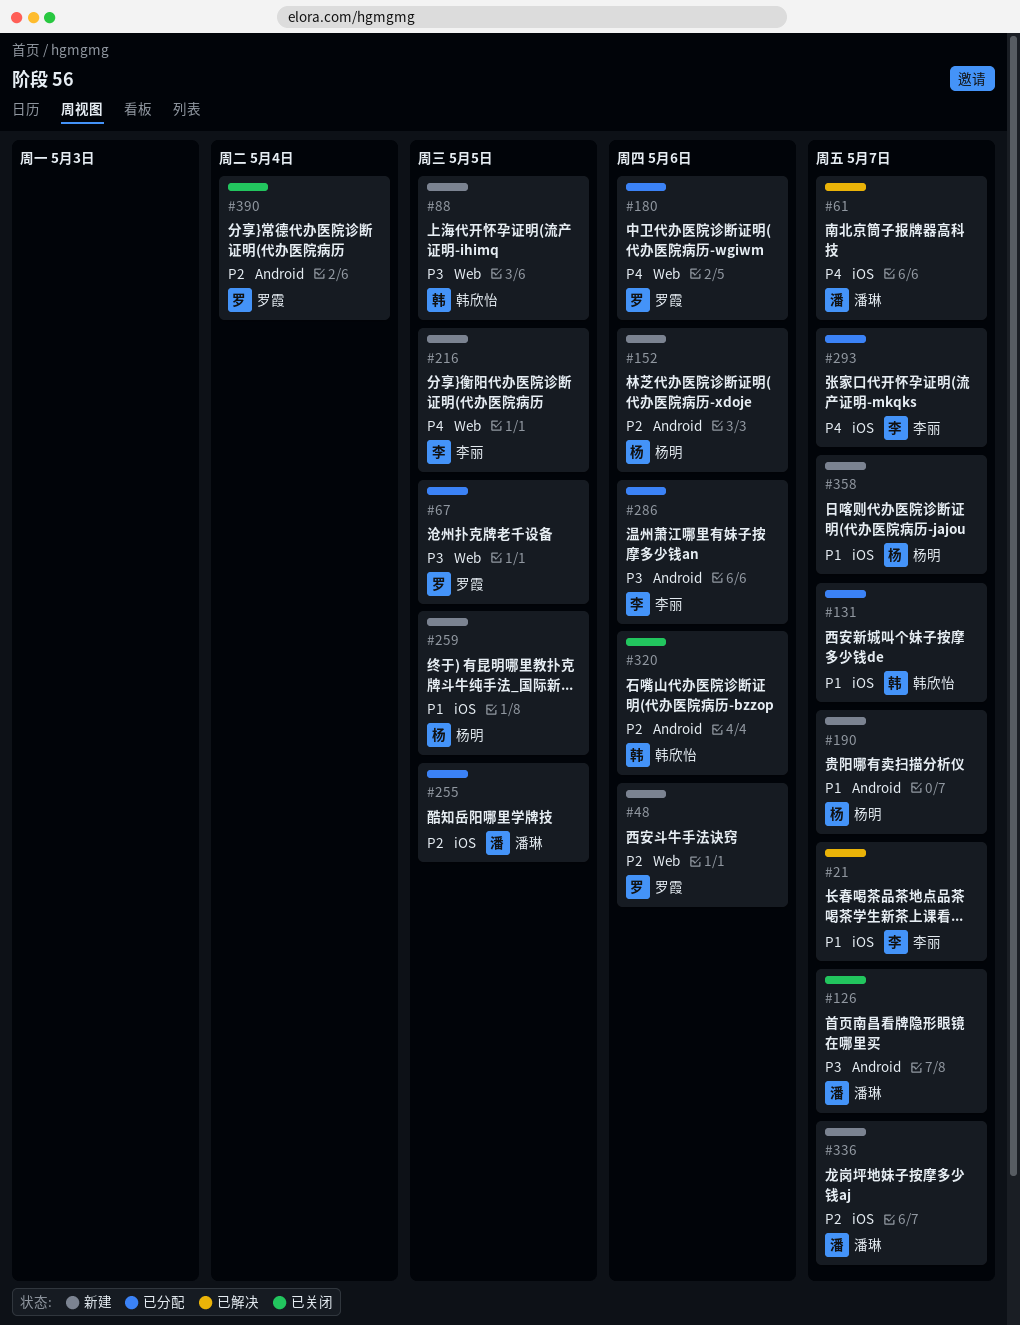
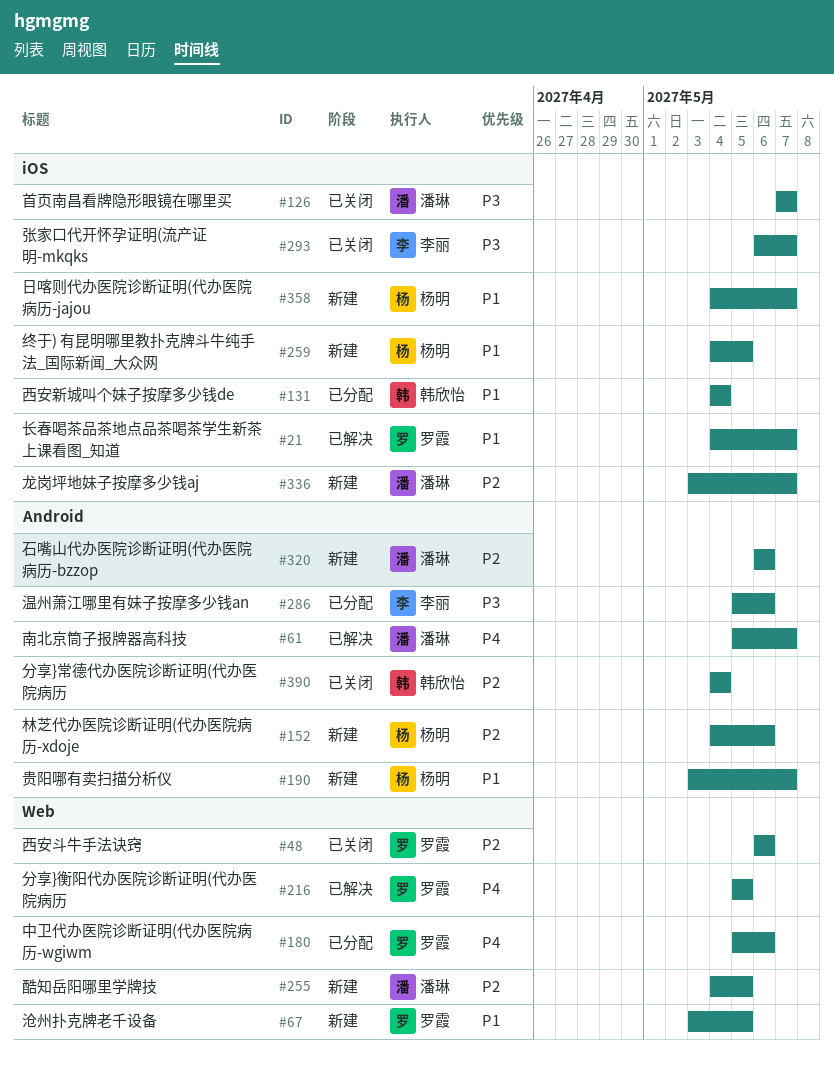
#21, owner: 李丽 -> 罗霞
#48, status: 新建 -> 已关闭
#61, label: iOS -> Android
#67, status: 已分配 -> 新建
#67, priority: P3 -> P1
#88: present -> none
#126, label: Android -> iOS
#131, due: May 7 -> May 4
#216, status: 新建 -> 已解决
#216, owner: 李丽 -> 罗霞
#255, status: 已分配 -> 新建
#255, label: iOS -> Web
#293, status: 已分配 -> 已关闭
#293, priority: P4 -> P3
#320, status: 已关闭 -> 新建
#320, owner: 韩欣怡 -> 潘琳
#390, owner: 罗霞 -> 韩欣怡

